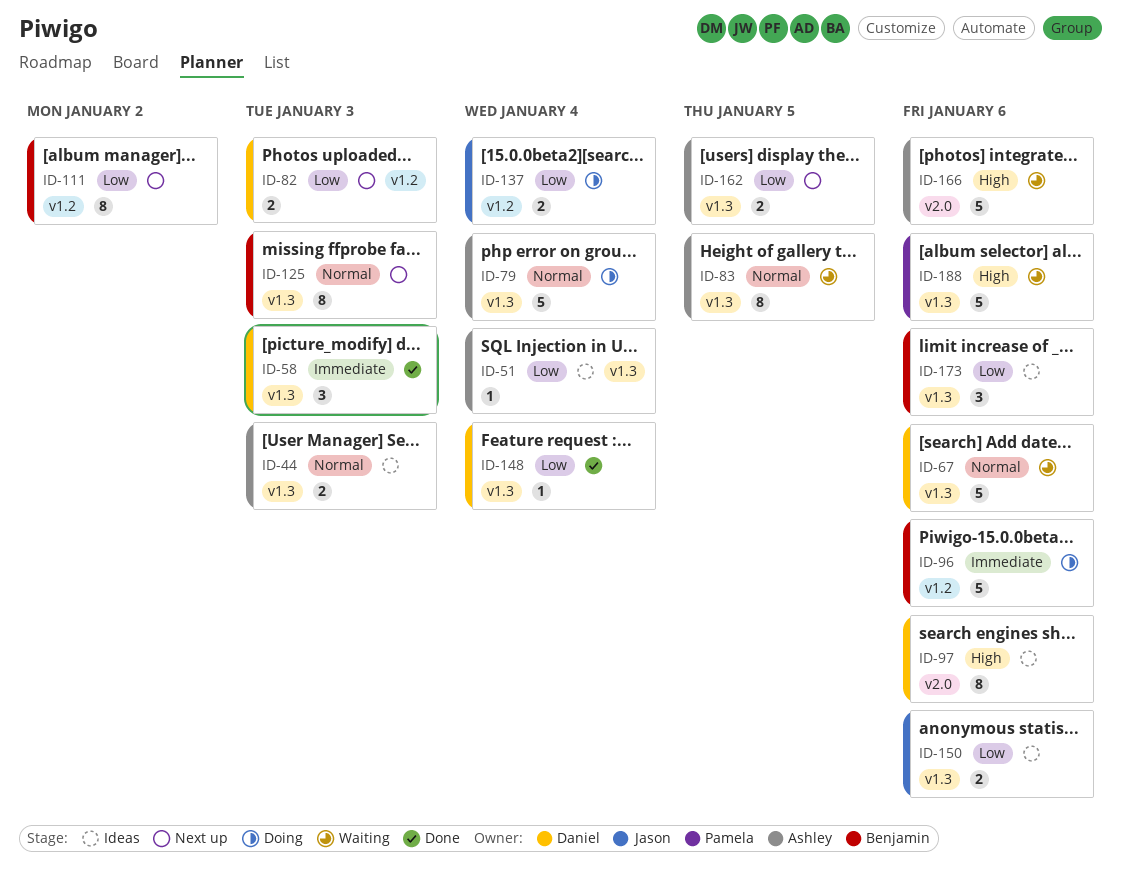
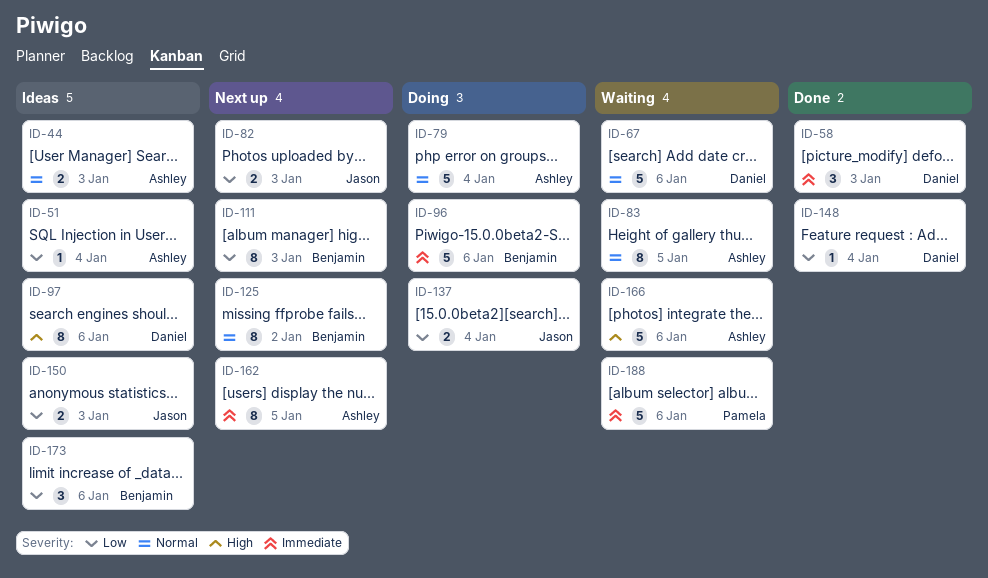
ID-82, owner: Daniel -> Jason
ID-111, due: Jan 2 -> Jan 3
ID-125, due: Jan 3 -> Jan 2
ID-150, due: Jan 6 -> Jan 3
ID-162, priority: Low -> Immediate
ID-162, estimate: 2 -> 8
ID-188, priority: High -> Immediate

